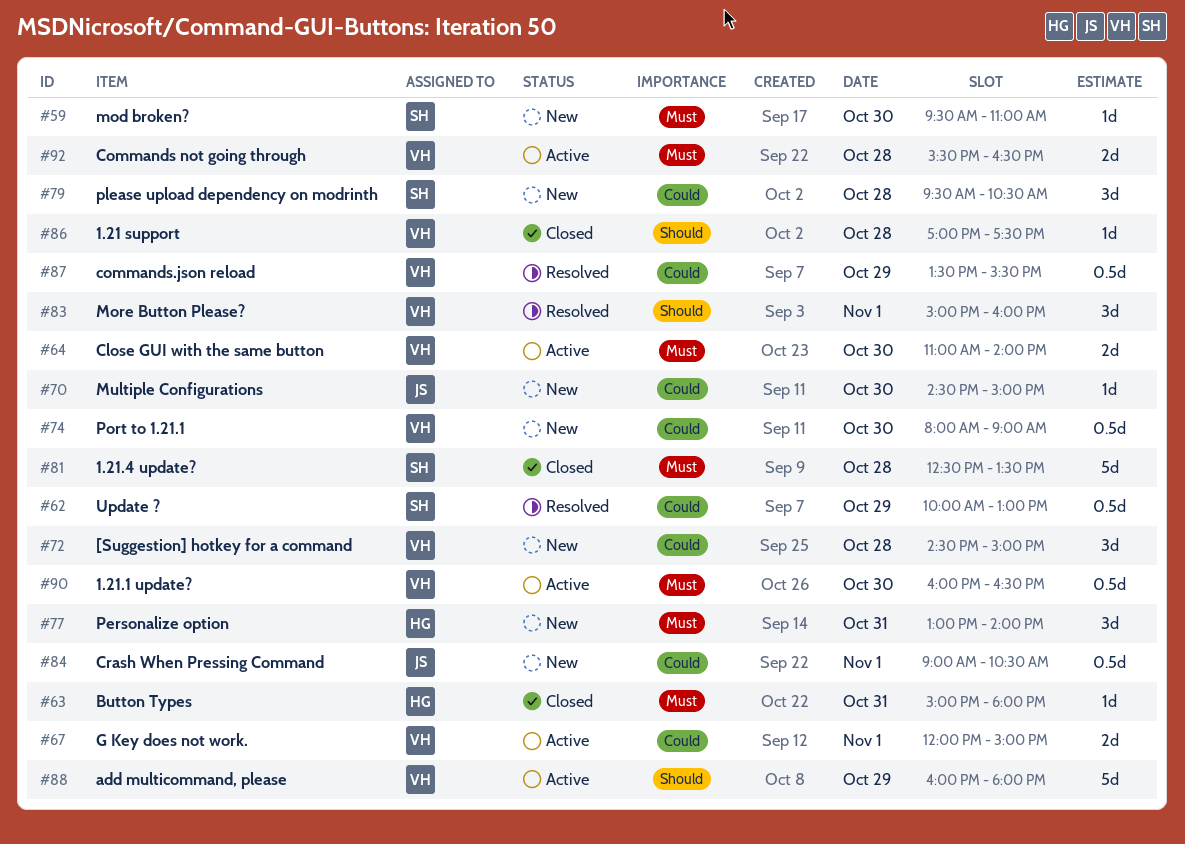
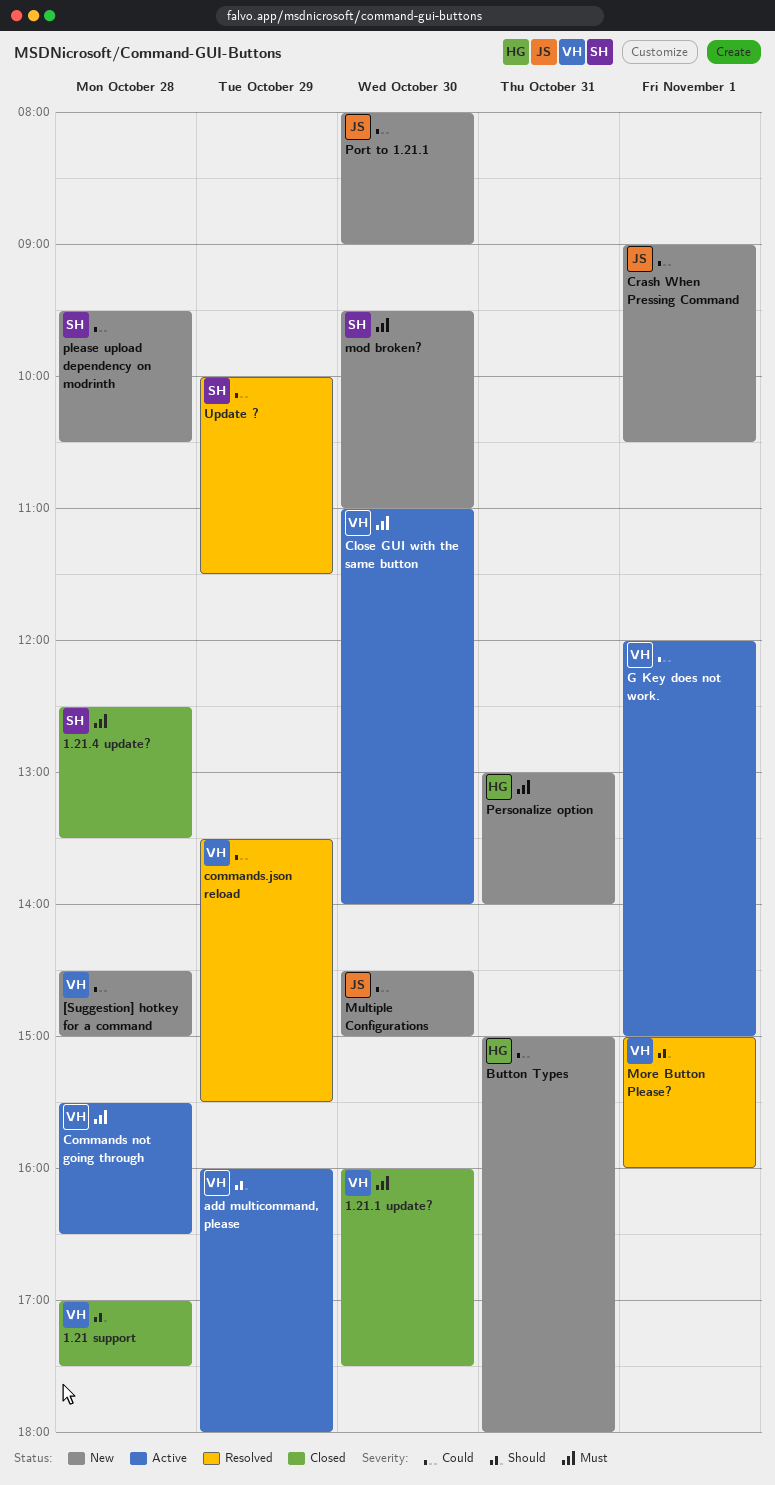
1.21.1 update?, status: Active -> Closed
1.21.1 update?, ends: 16:30 -> 17:30
Button Types, status: Closed -> New
Button Types, priority: Must -> Could
Port to 1.21.1, owner: VH -> JS
Update ?, ends: 13:00 -> 11:30

